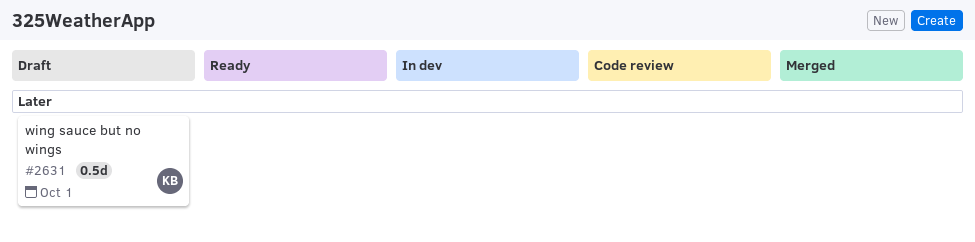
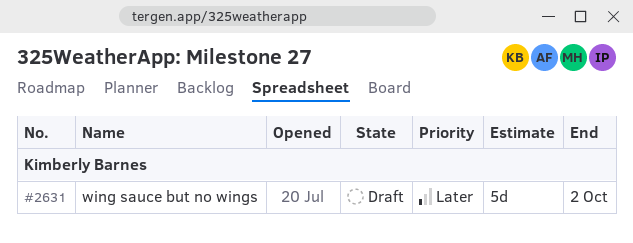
#2631, estimate: 0.5d -> 5d
#2631, due: Oct 1 -> Oct 2

